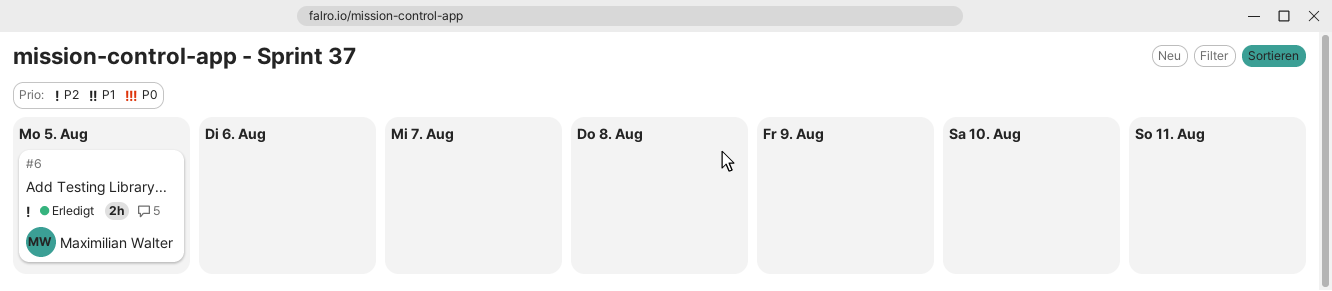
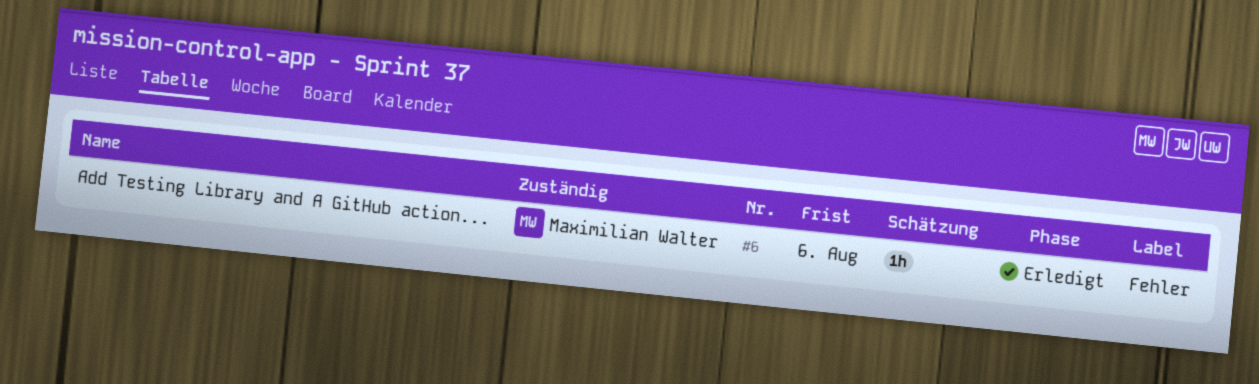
#6, estimate: 2h -> 1h
#6, due: Aug 5 -> Aug 6

